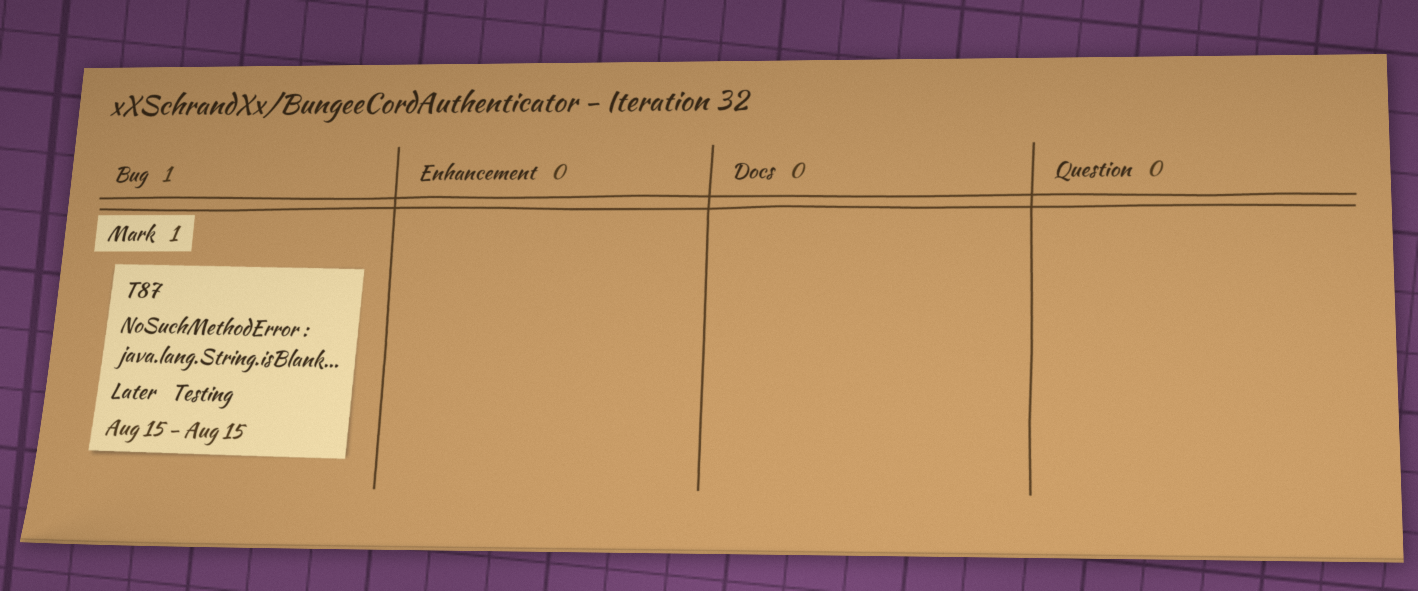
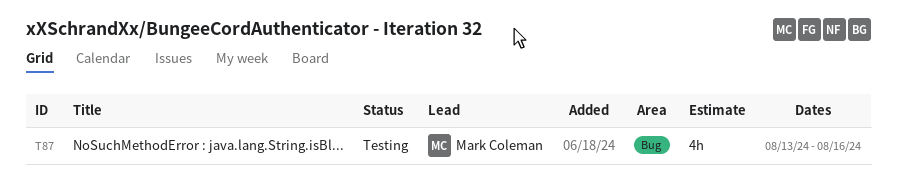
T87, start: Aug 15 -> Aug 13
T87, due: Aug 15 -> Aug 16

